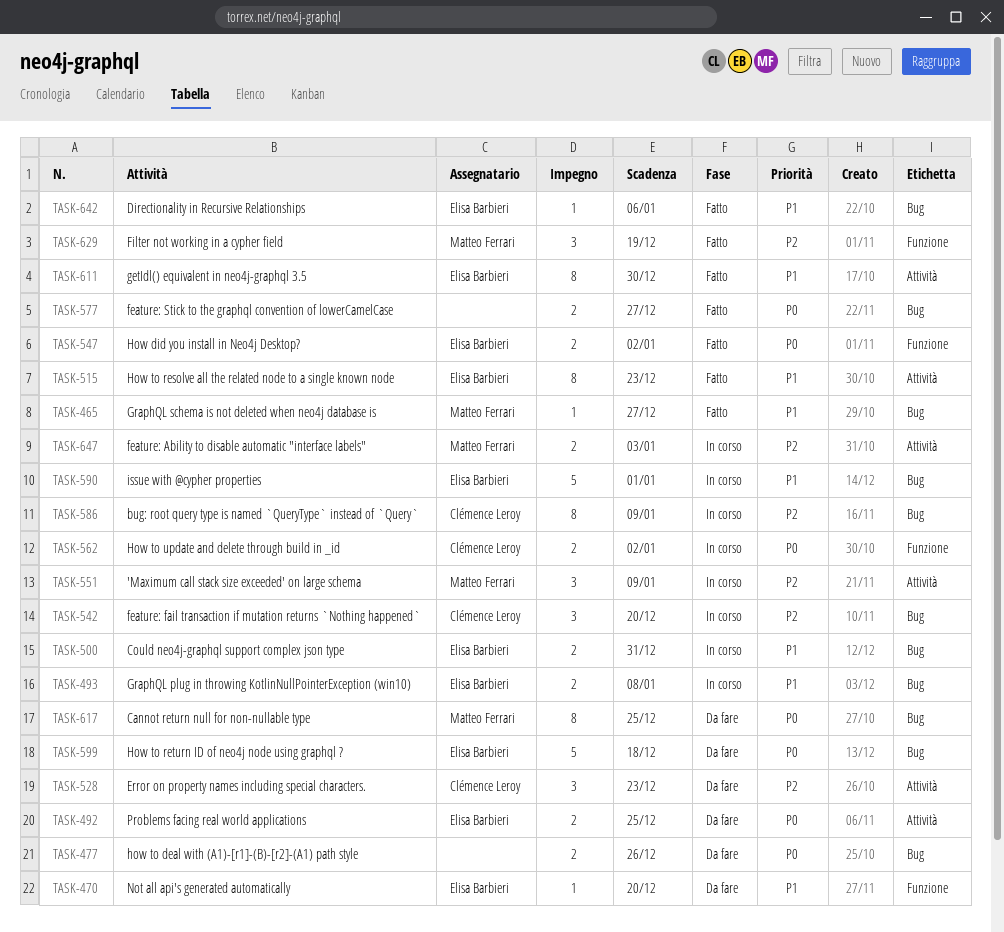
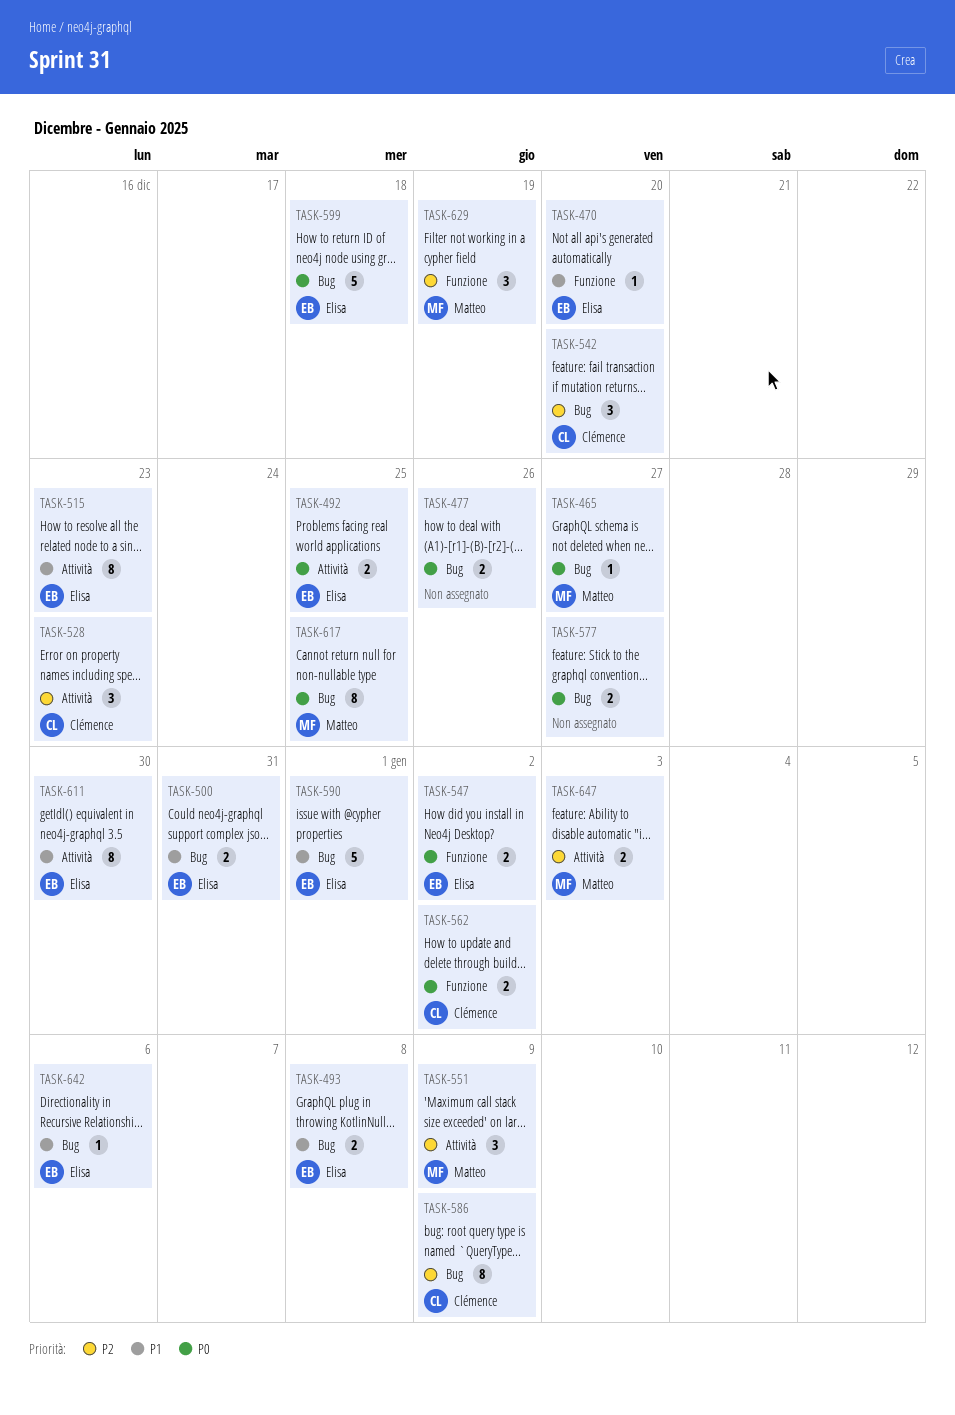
TASK-465, priority: P1 -> P0

